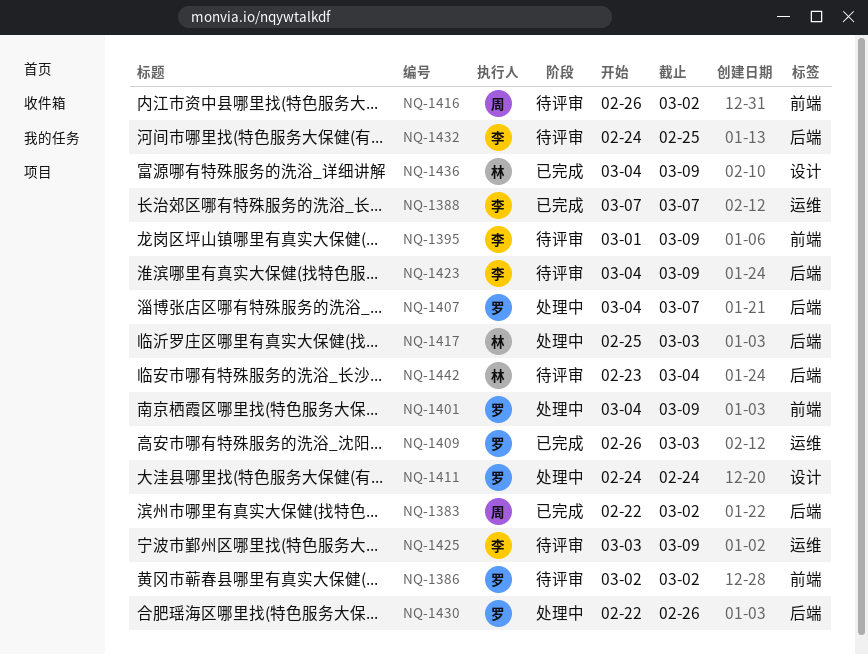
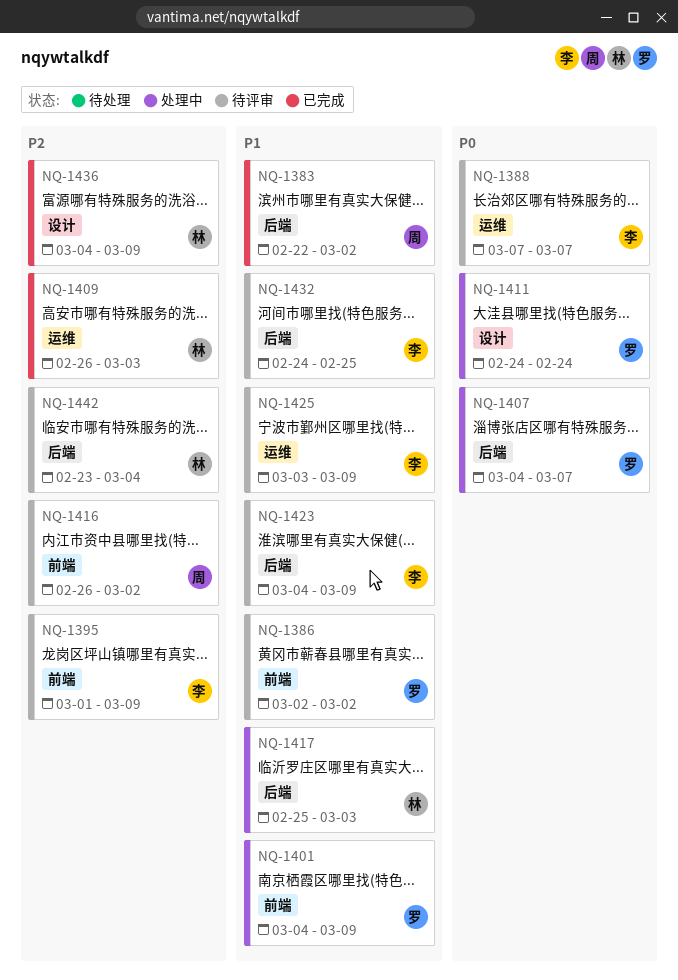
NQ-1388, status: 已完成 -> 待评审
NQ-1409, owner: 罗 -> 林
NQ-1430: present -> none

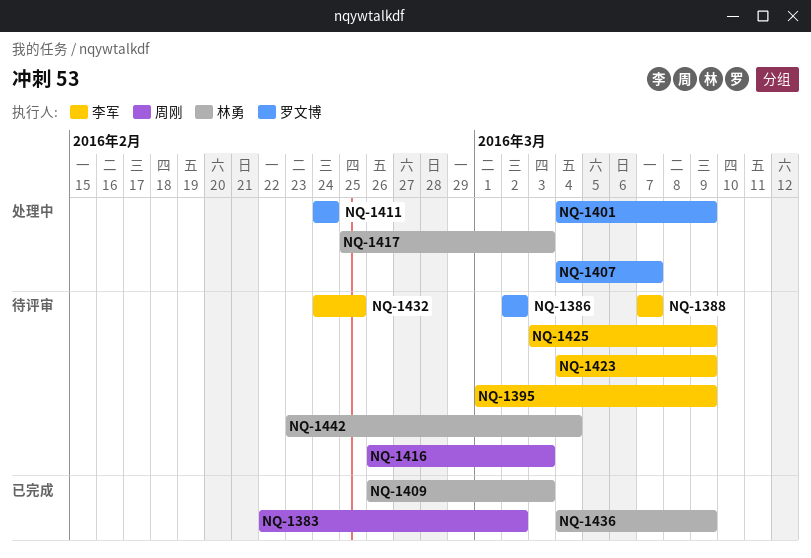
NQ-1416, due: Mar 2 -> Mar 3

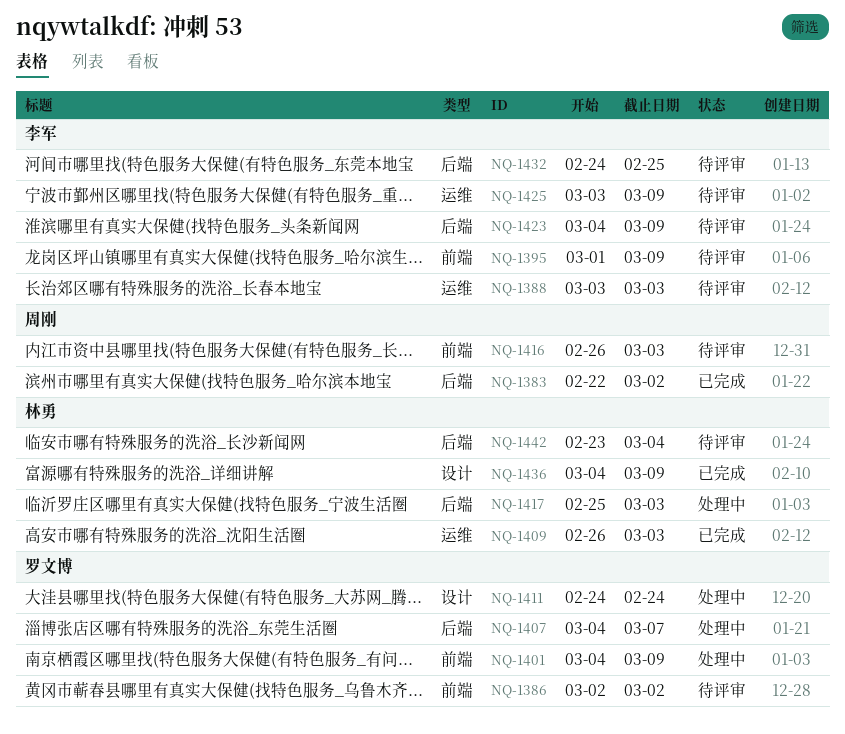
NQ-1388, start: Mar 7 -> Mar 3
NQ-1388, due: Mar 7 -> Mar 3

